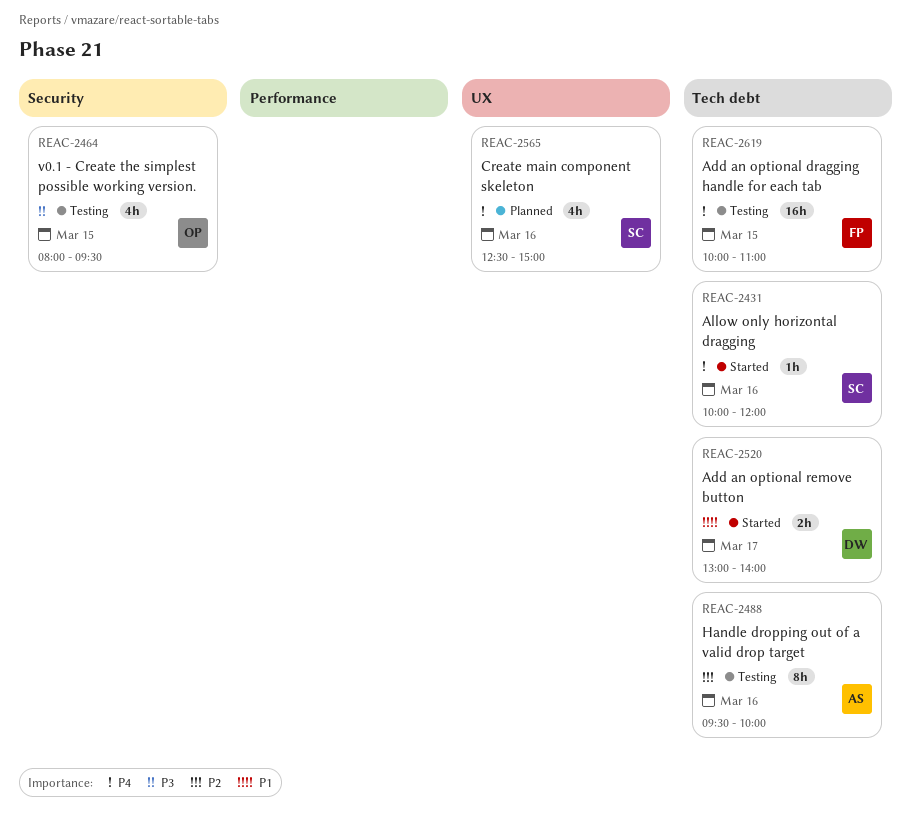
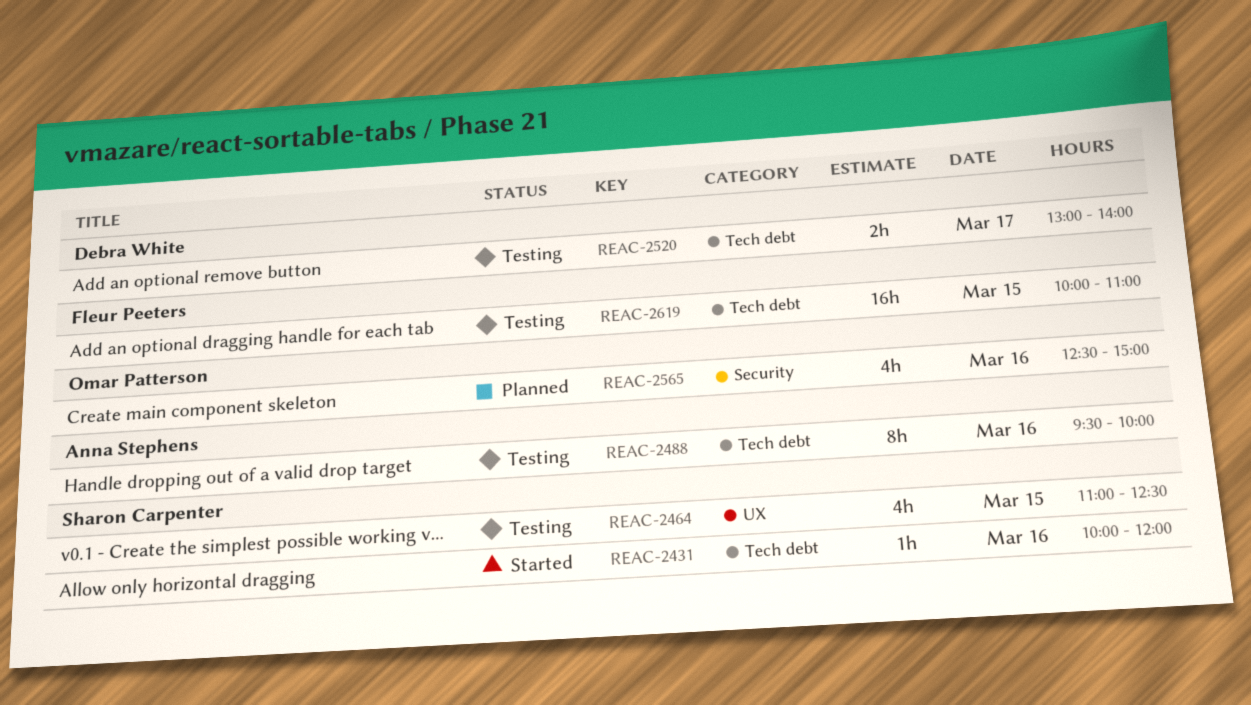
REAC-2464, owner: Omar Patterson -> Sharon Carpenter
REAC-2464, label: Security -> UX
REAC-2464, begins: 08:00 -> 11:00
REAC-2464, ends: 09:30 -> 12:30
REAC-2520, status: Started -> Testing
REAC-2565, owner: Sharon Carpenter -> Omar Patterson
REAC-2565, label: UX -> Security

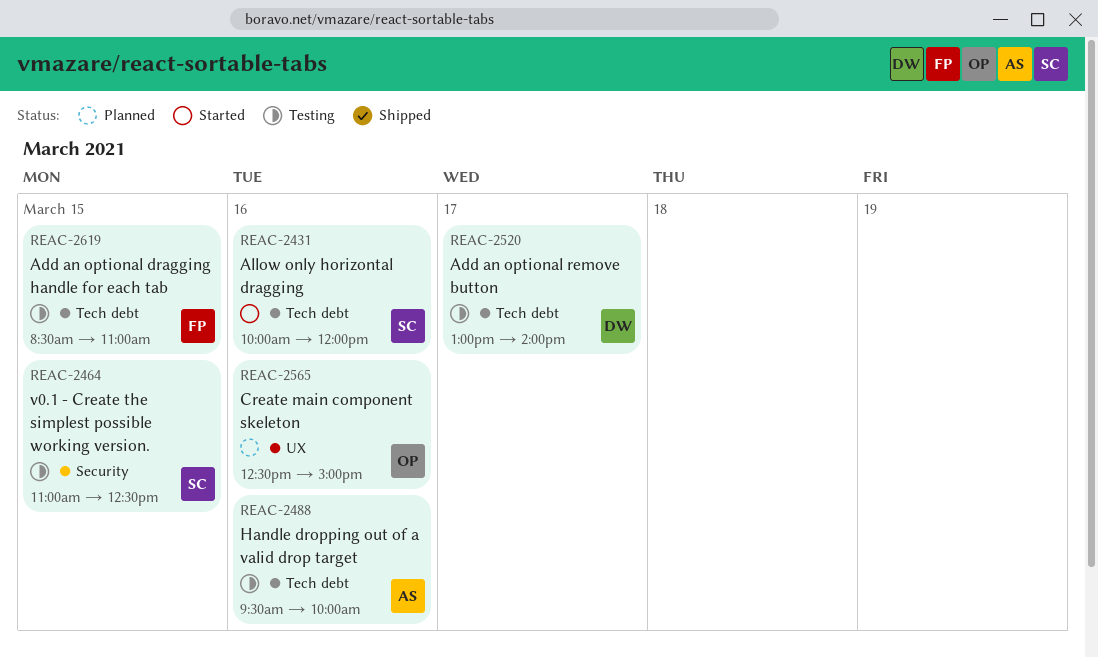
REAC-2464, label: UX -> Security
REAC-2565, label: Security -> UX
REAC-2619, begins: 10:00 -> 08:30

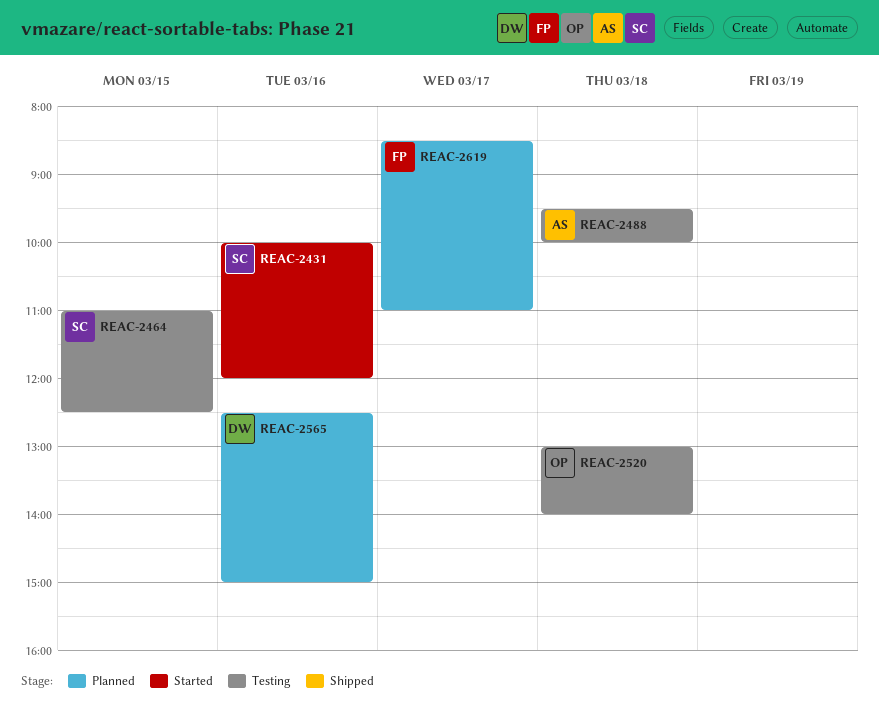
REAC-2488, day: Mar 16 -> Mar 18
REAC-2520, owner: DW -> OP
REAC-2520, day: Mar 17 -> Mar 18
REAC-2565, owner: OP -> DW
REAC-2619, status: Testing -> Planned
REAC-2619, day: Mar 15 -> Mar 17

